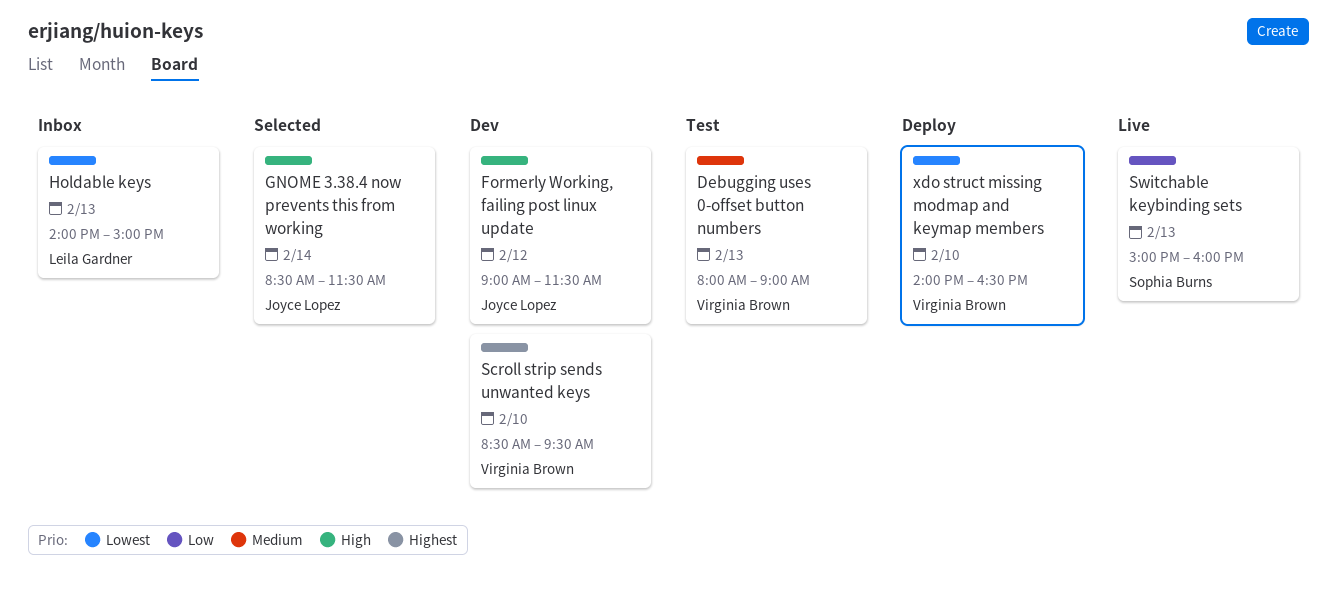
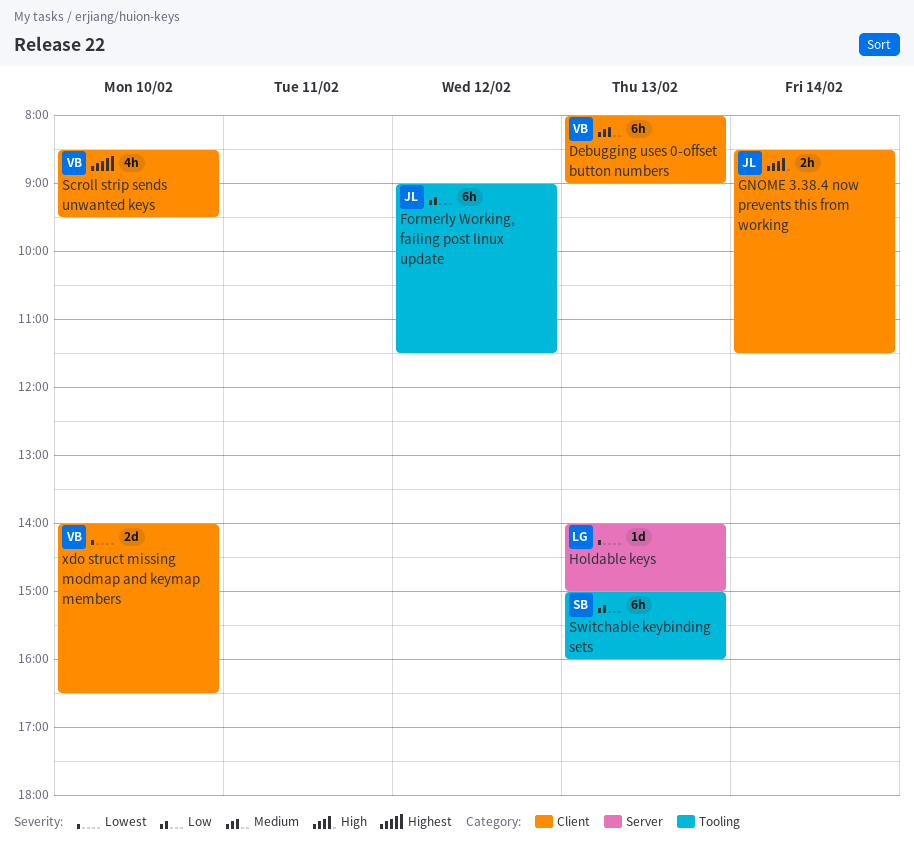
Formerly Working, failing post linux update, priority: High -> Low

